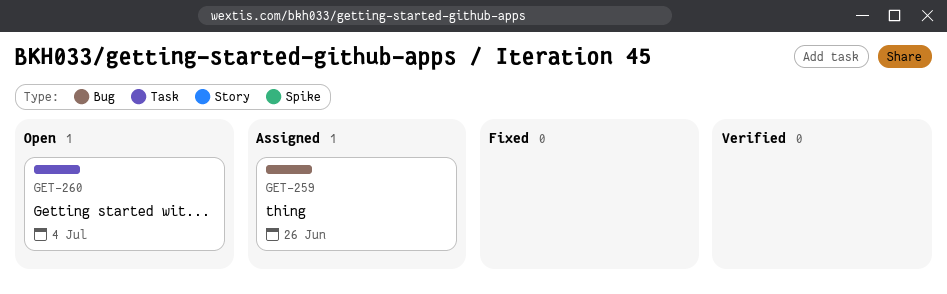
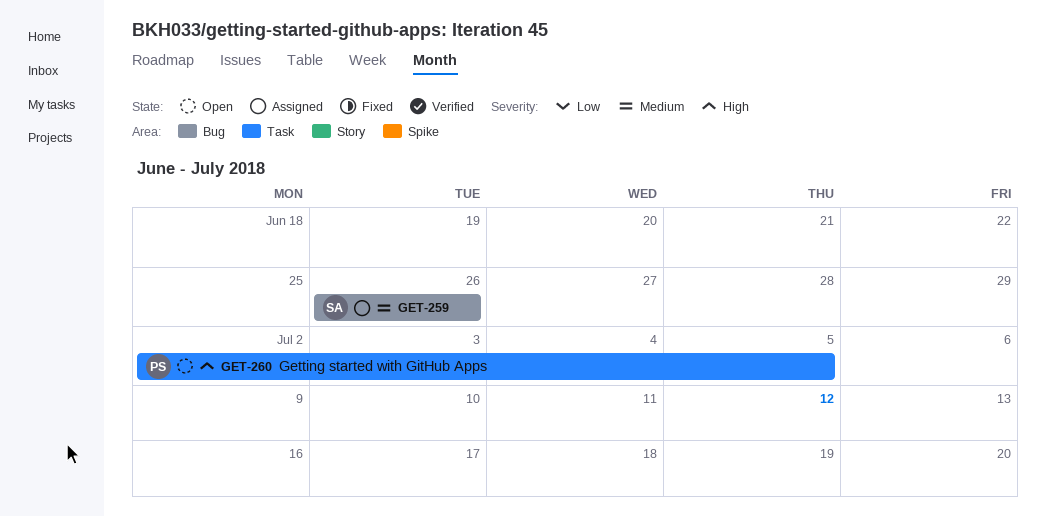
GET-260, due: Jul 4 -> Jul 5

